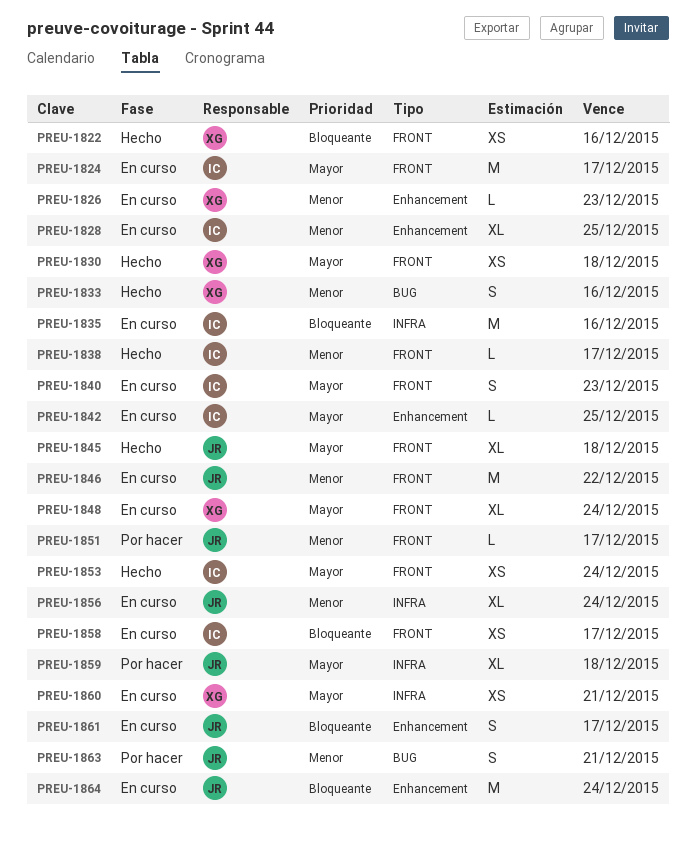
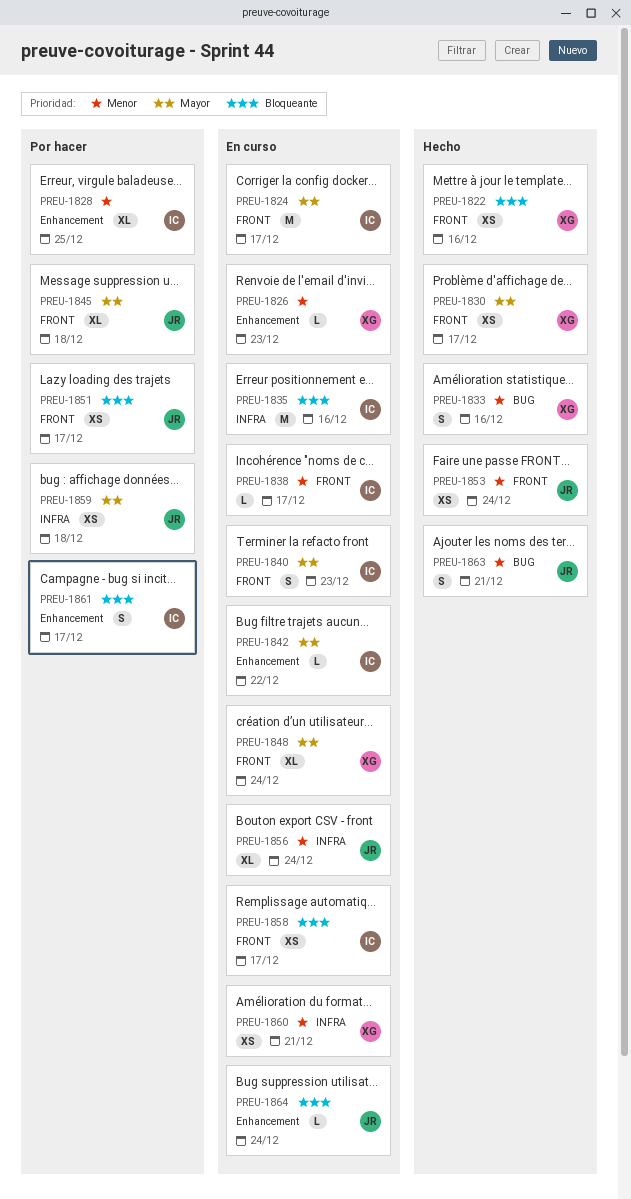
PREU-1828, status: En curso -> Por hacer
PREU-1830, due: Dec 18 -> Dec 17
PREU-1838, status: Hecho -> En curso
PREU-1842, due: Dec 25 -> Dec 22
PREU-1845, status: Hecho -> Por hacer
PREU-1846: present -> none
PREU-1851, priority: Menor -> Bloqueante
PREU-1851, estimate: L -> XS
PREU-1853, owner: IC -> JR
PREU-1853, priority: Mayor -> Menor
PREU-1859, estimate: XL -> XS
PREU-1860, priority: Mayor -> Menor
PREU-1861, status: En curso -> Por hacer
PREU-1861, owner: JR -> IC
PREU-1863, status: Por hacer -> Hecho
PREU-1864, estimate: M -> L

